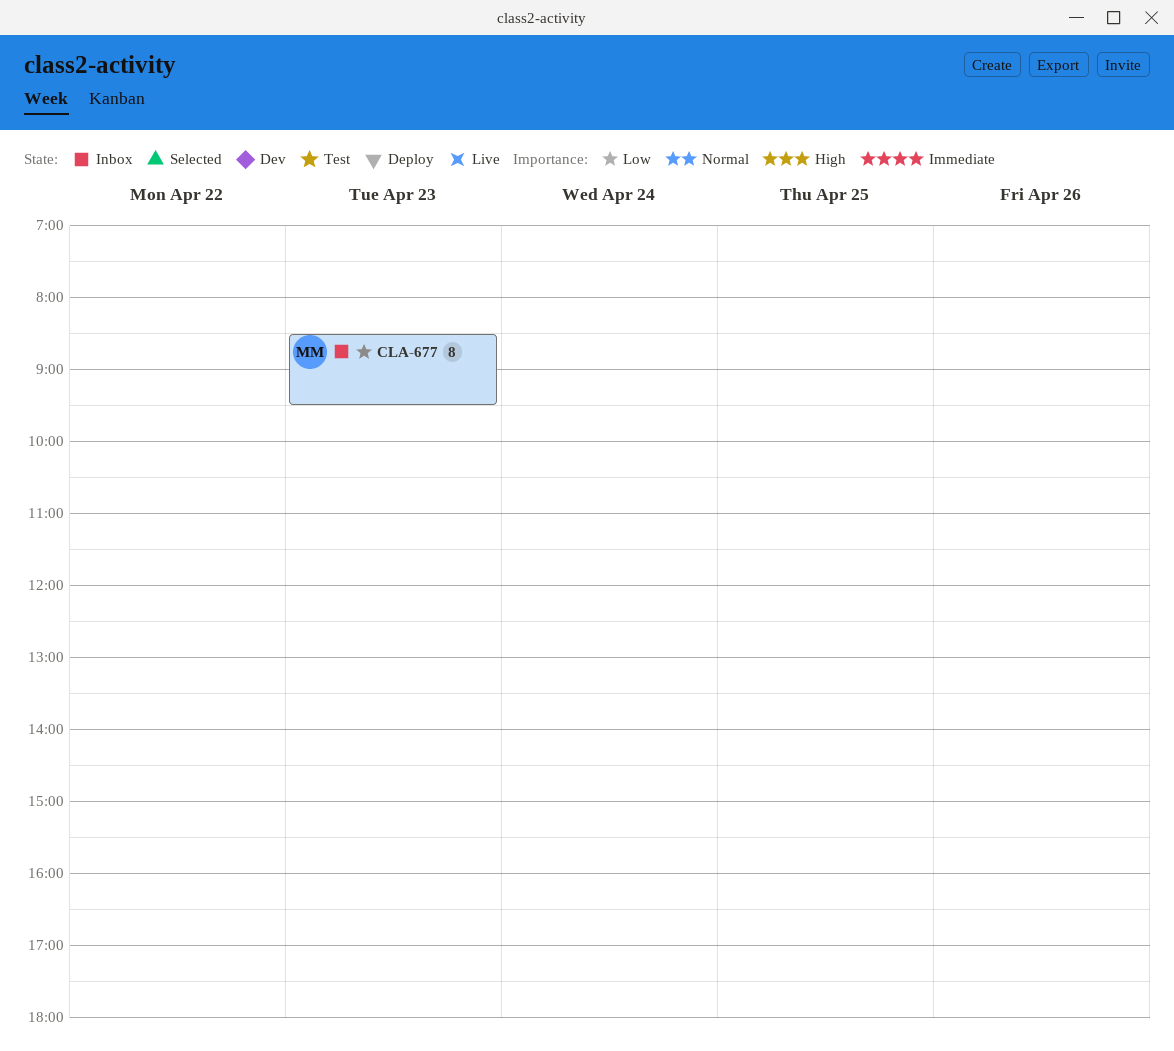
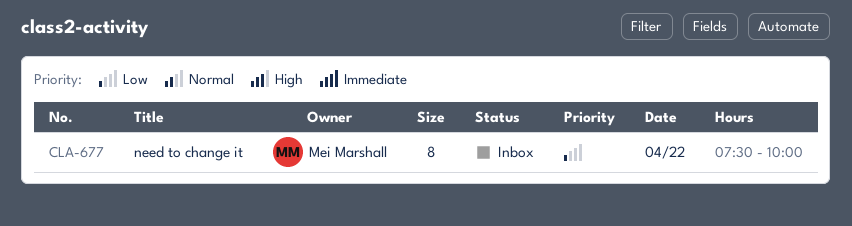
CLA-677, day: Apr 23 -> Apr 22
CLA-677, begins: 08:30 -> 07:30
CLA-677, ends: 09:30 -> 10:00

